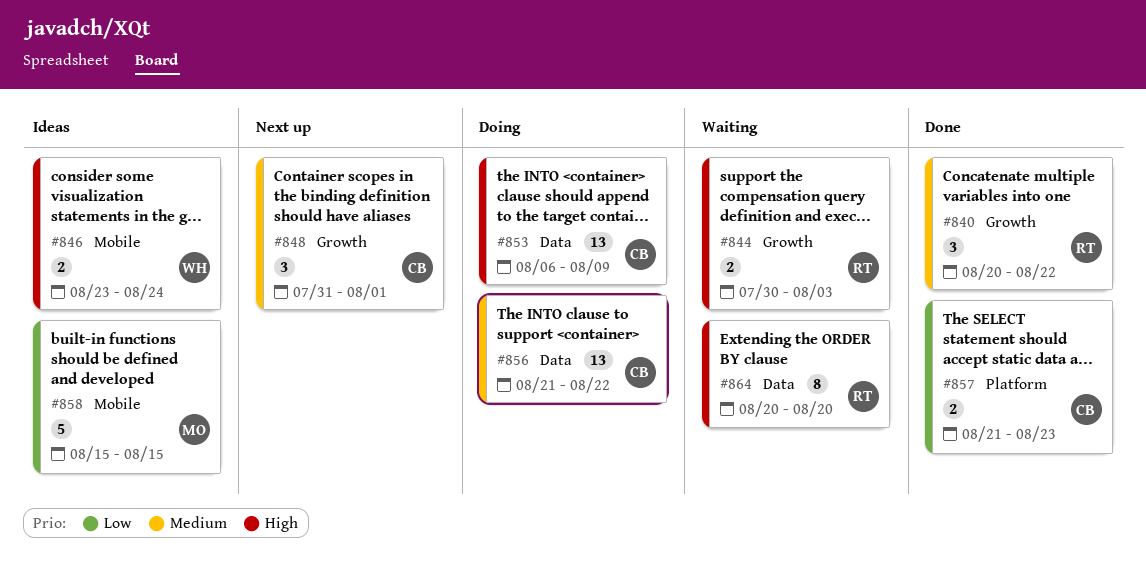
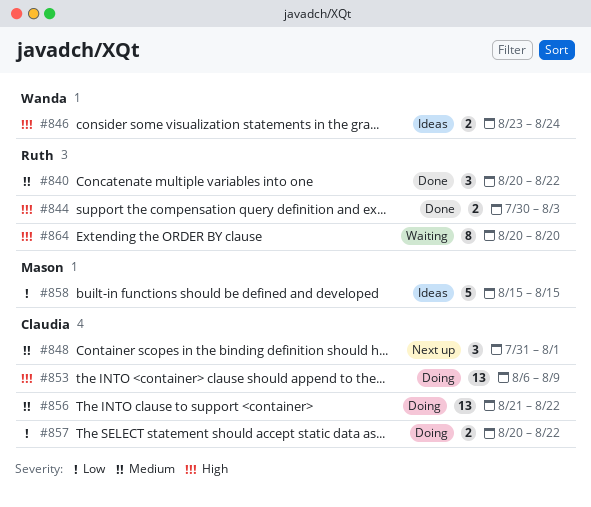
#844, status: Waiting -> Done
#857, status: Done -> Doing
#857, start: Aug 21 -> Aug 20
#857, due: Aug 23 -> Aug 22

